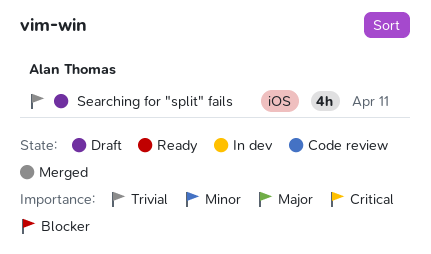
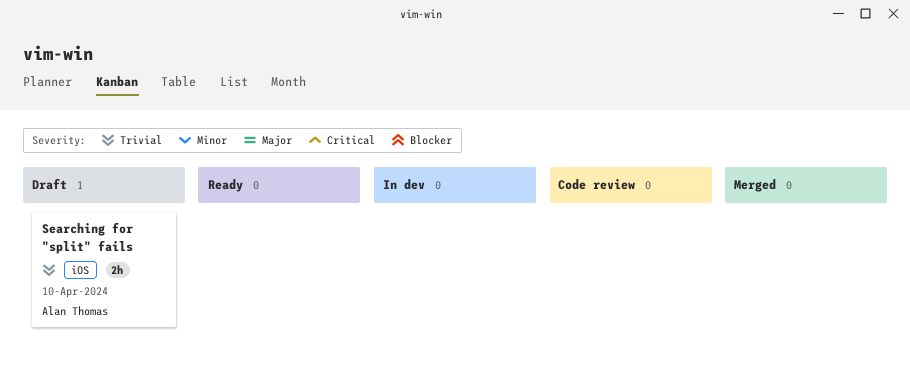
Searching for "split" fails, estimate: 4h -> 2h
Searching for "split" fails, due: Apr 11 -> Apr 10

